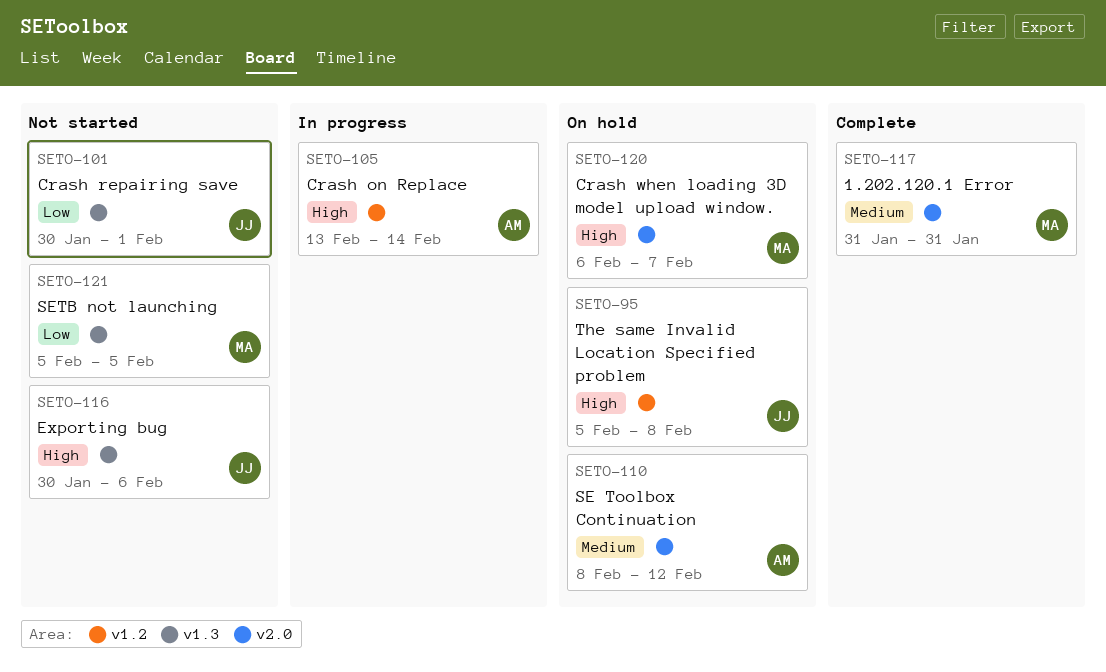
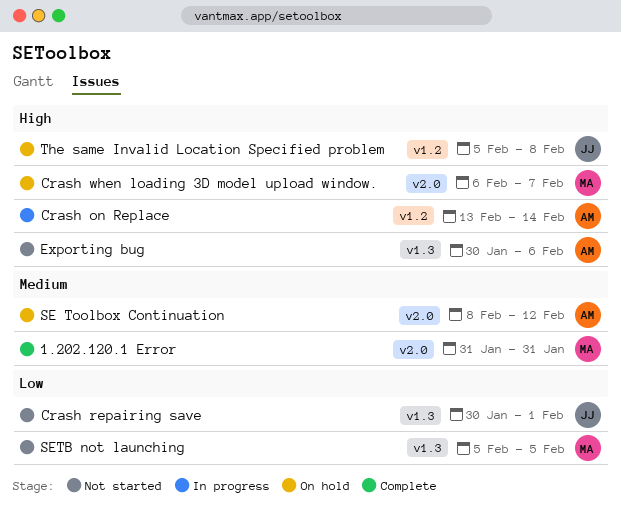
Exporting bug, owner: JJ -> AM

